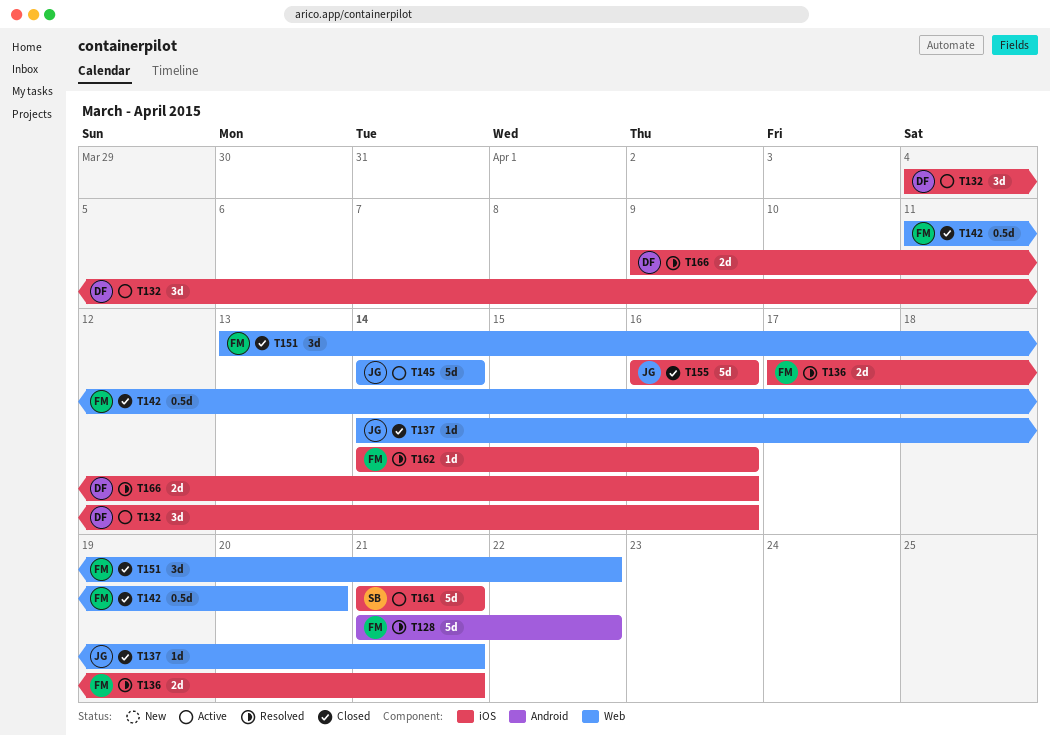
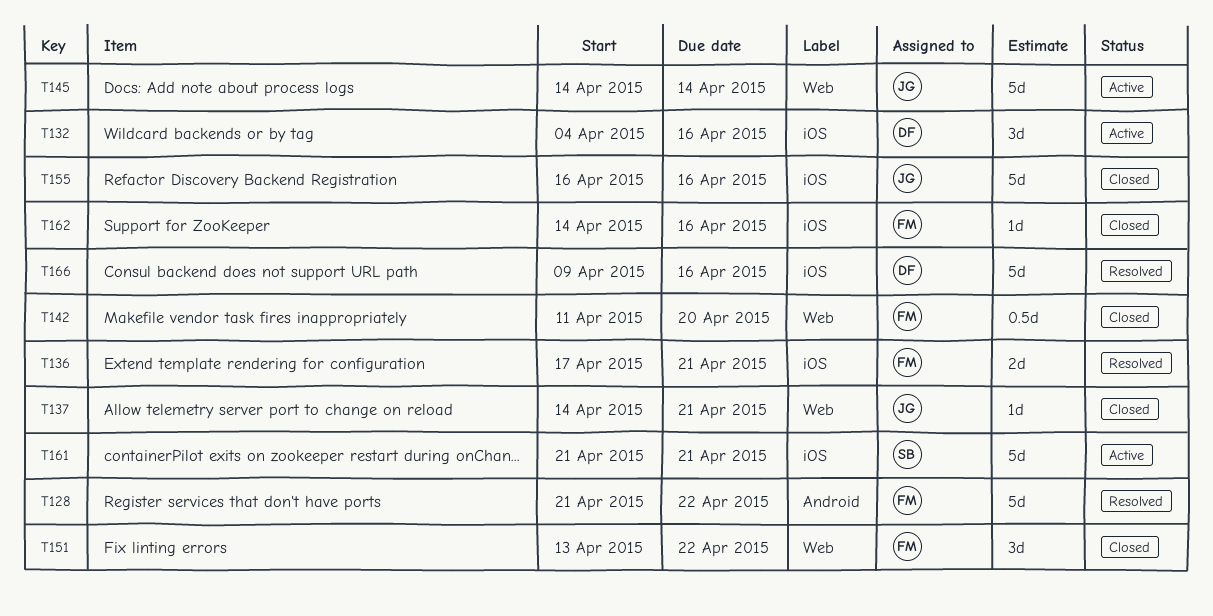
T162, status: Resolved -> Closed
T166, estimate: 2d -> 5d

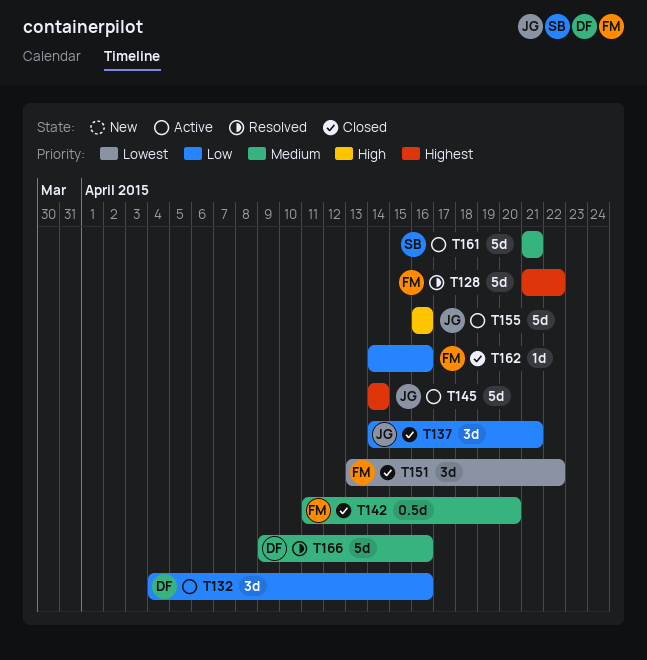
T136: present -> none
T137, estimate: 1d -> 3d
T155, status: Closed -> Active

